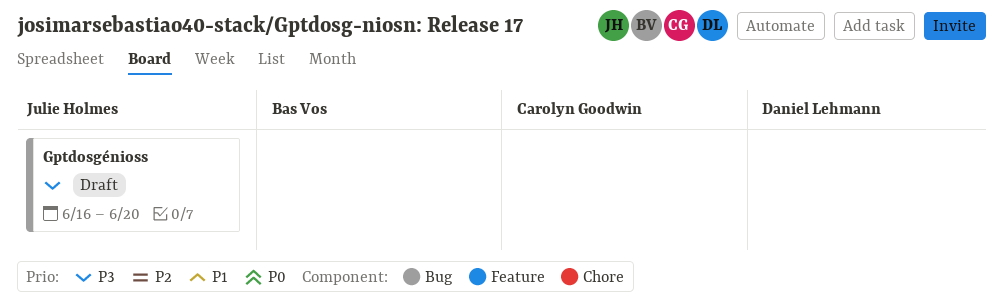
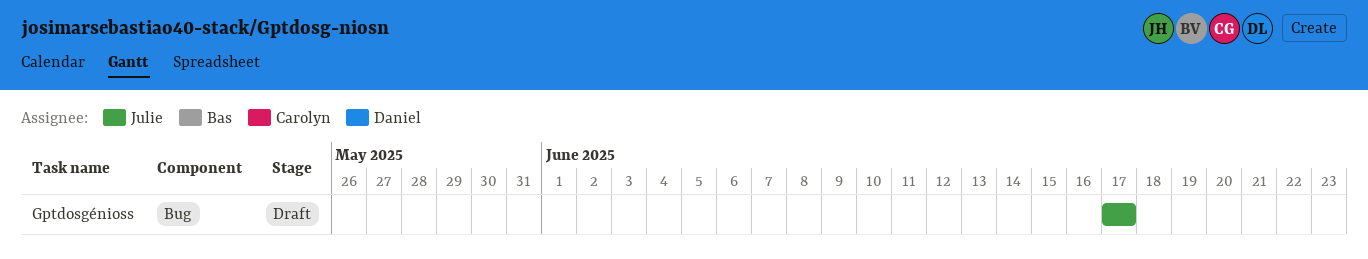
Gptdosgénioss, start: Jun 16 -> Jun 17
Gptdosgénioss, due: Jun 20 -> Jun 17

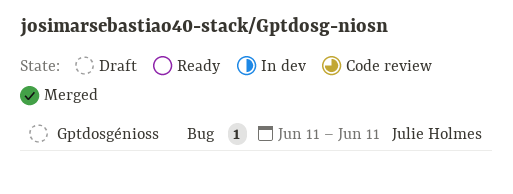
Gptdosgénioss, start: Jun 17 -> Jun 11
Gptdosgénioss, due: Jun 17 -> Jun 11

